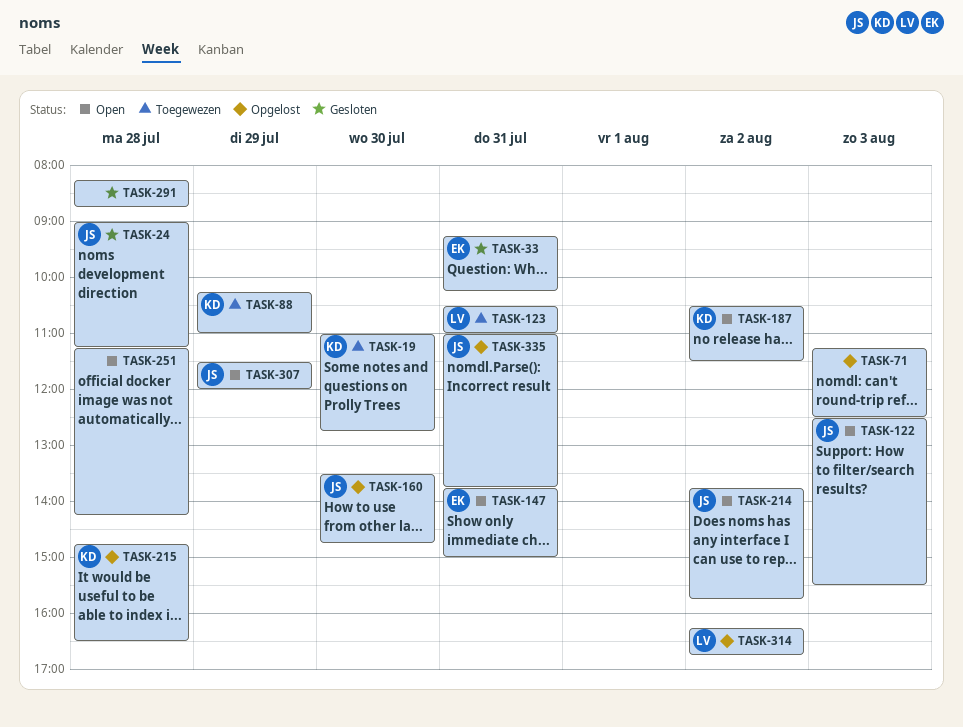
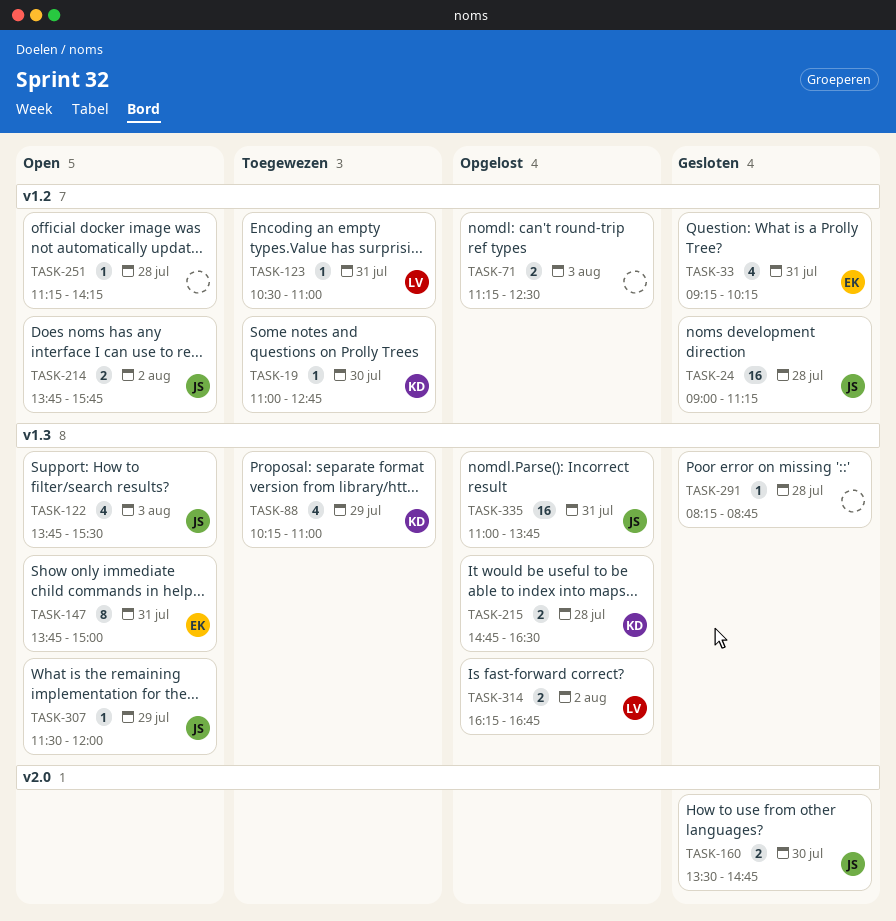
TASK-122, begins: 12:30 -> 13:45
TASK-160, status: Opgelost -> Gesloten
TASK-187: present -> none

